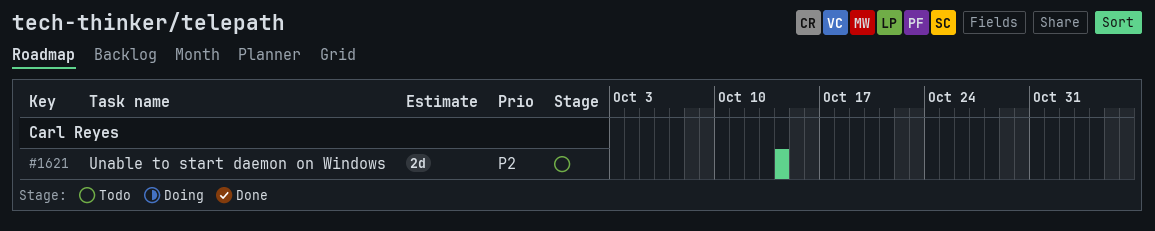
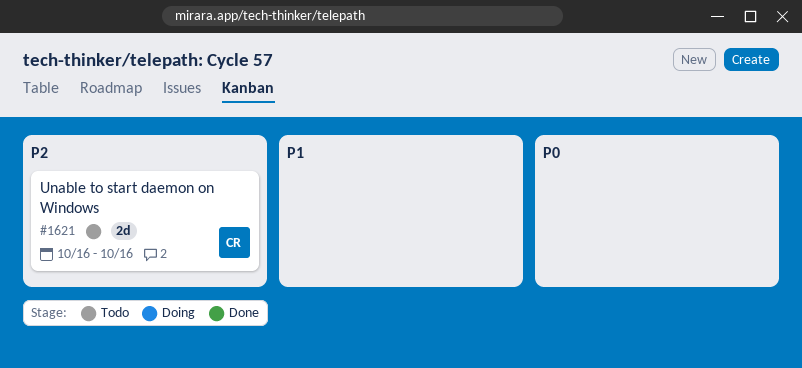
#1621, start: Oct 14 -> Oct 16
#1621, due: Oct 14 -> Oct 16

